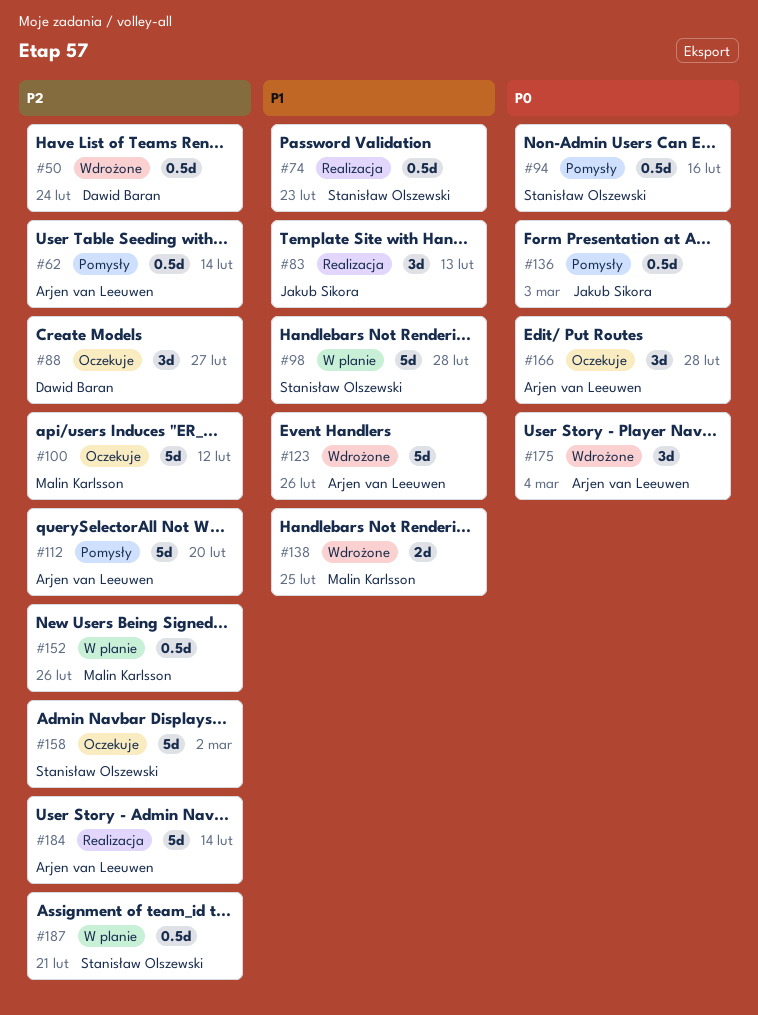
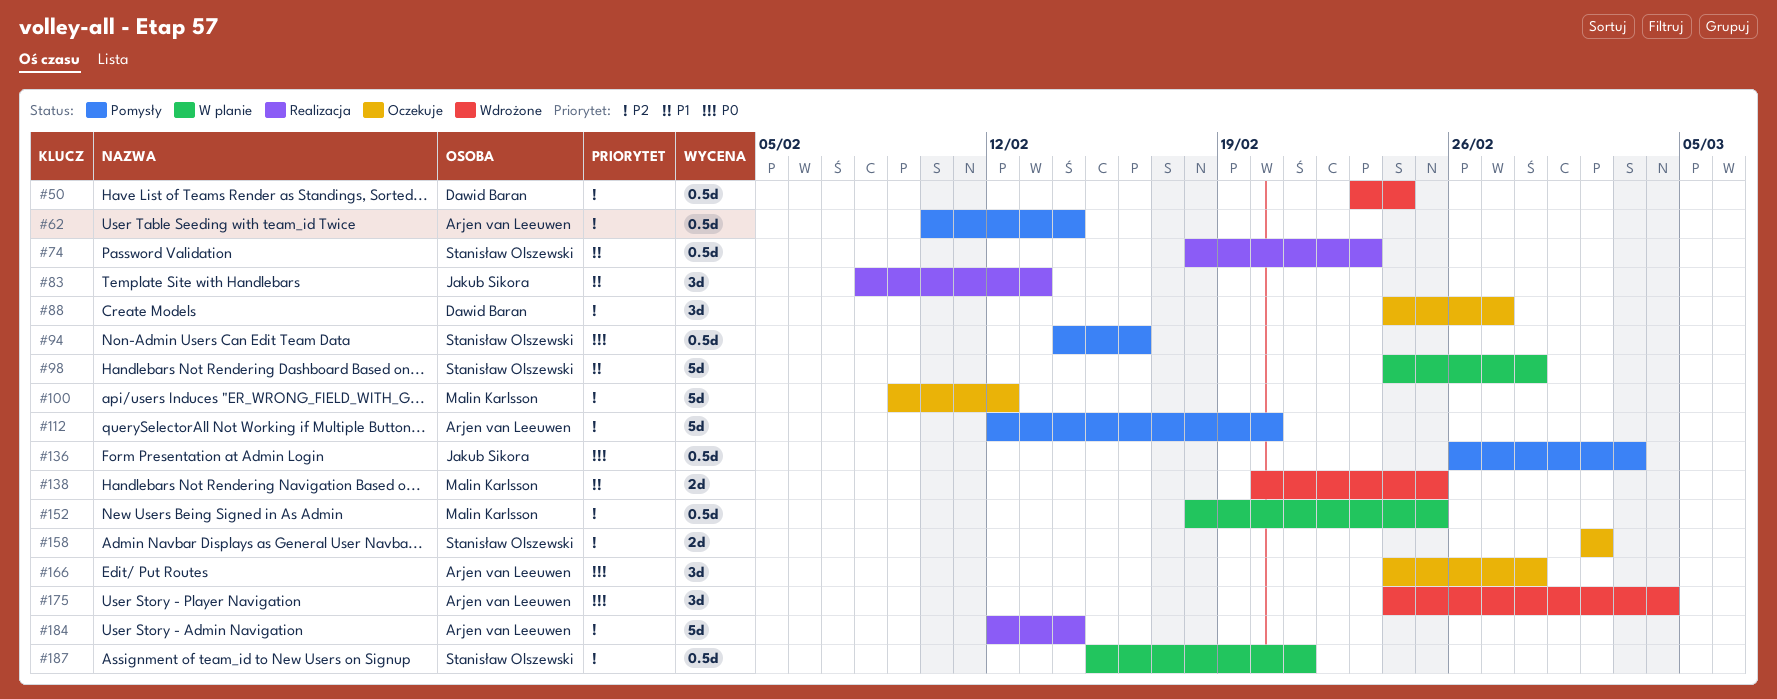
#123: present -> none
#152, due: Feb 26 -> Feb 25
#158, estimate: 5d -> 2d

